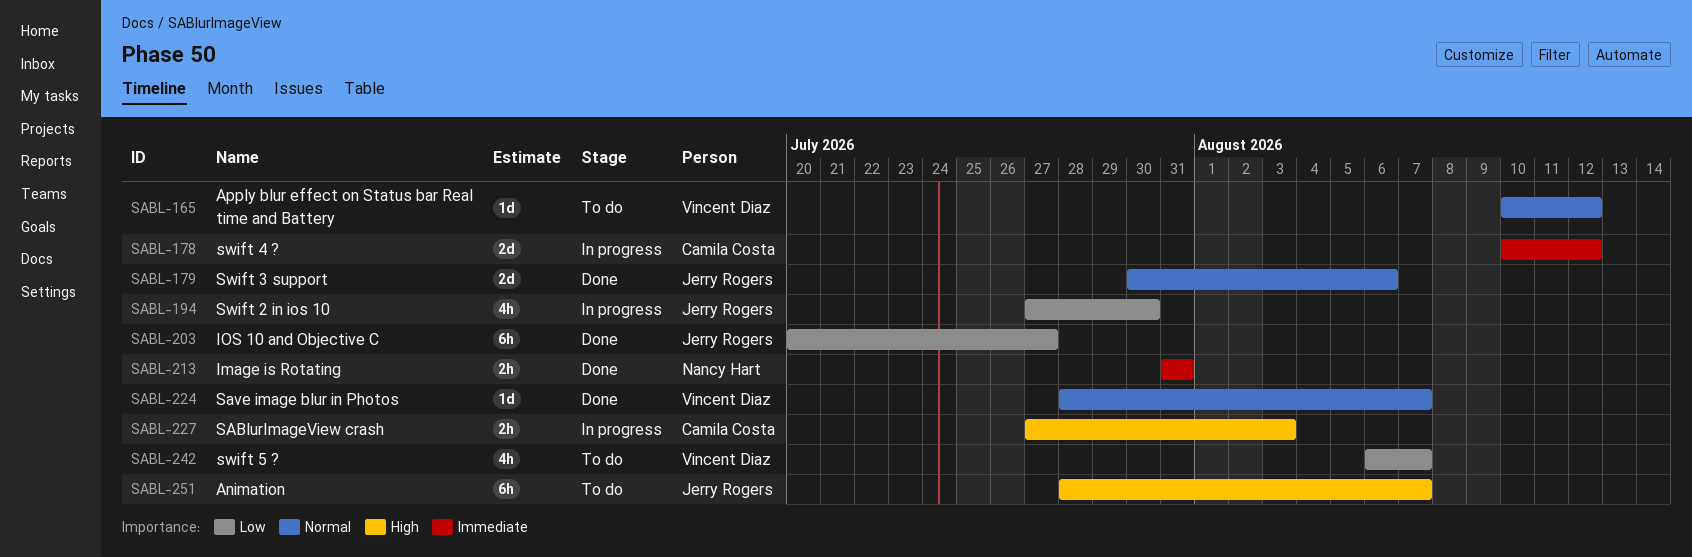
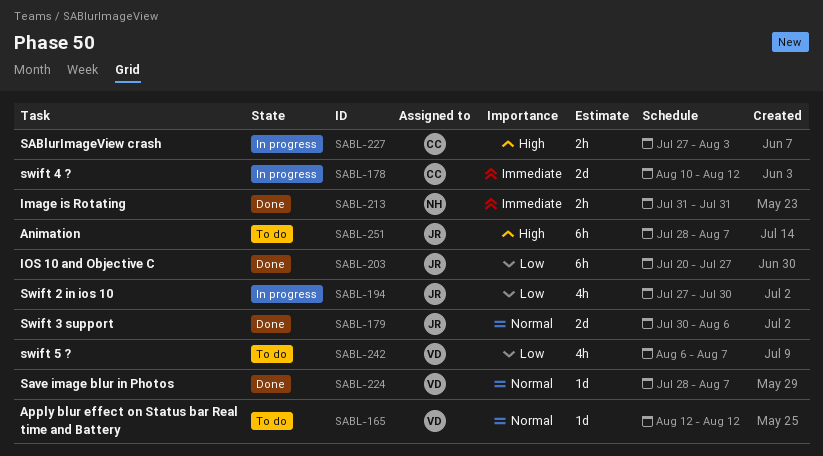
SABL-165, start: Aug 10 -> Aug 12

